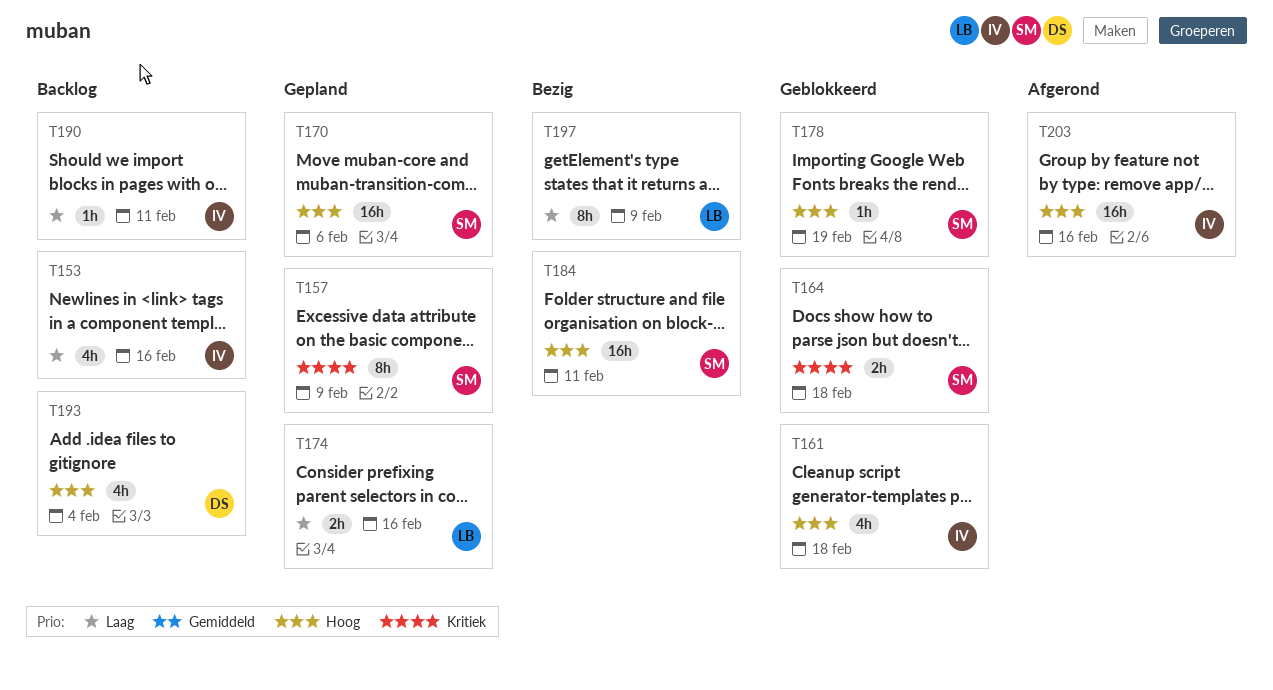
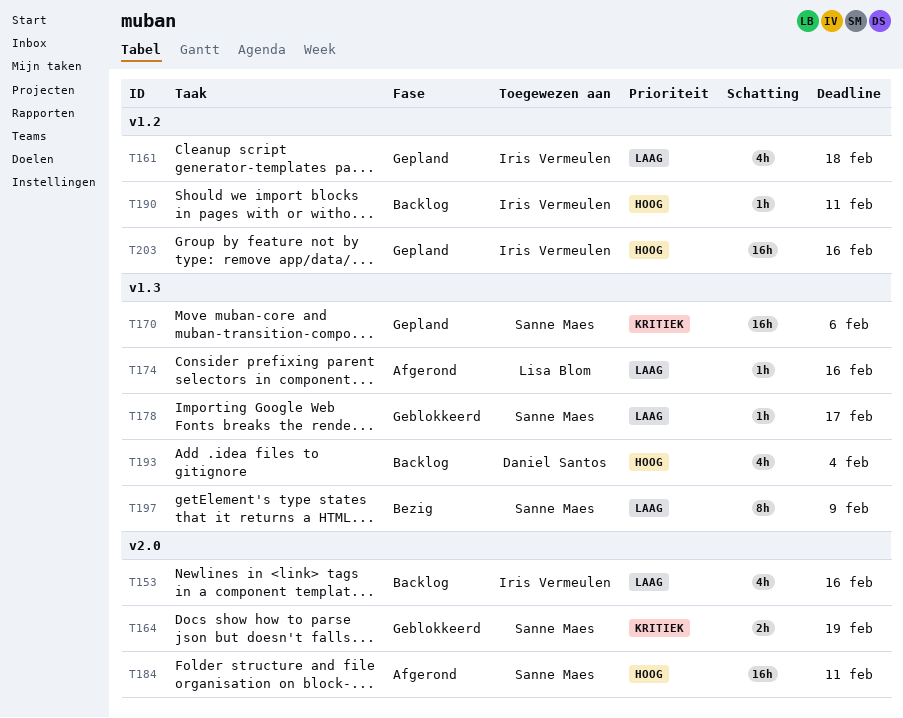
T157: present -> none
T161, status: Geblokkeerd -> Gepland
T161, priority: Hoog -> Laag
T164, due: Feb 18 -> Feb 19
T170, priority: Hoog -> Kritiek
T174, status: Gepland -> Afgerond
T174, estimate: 2h -> 1h
T178, priority: Hoog -> Laag
T178, due: Feb 19 -> Feb 17
T184, status: Bezig -> Afgerond
T190, priority: Laag -> Hoog
T197, owner: Lisa Blom -> Sanne Maes
T203, status: Afgerond -> Gepland

